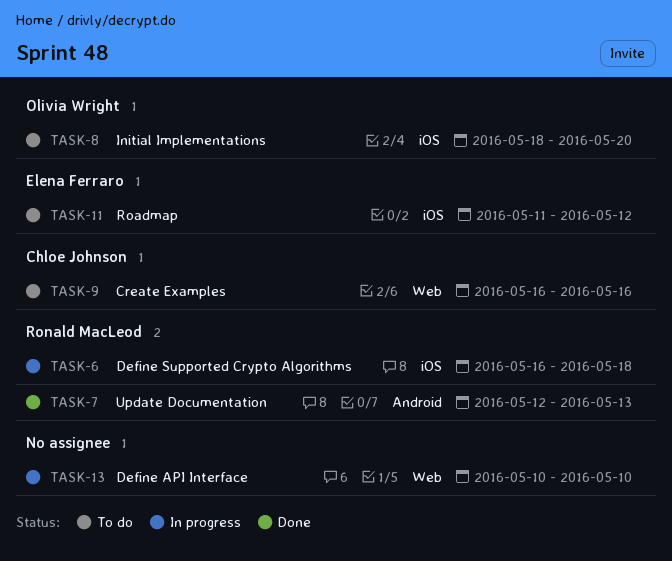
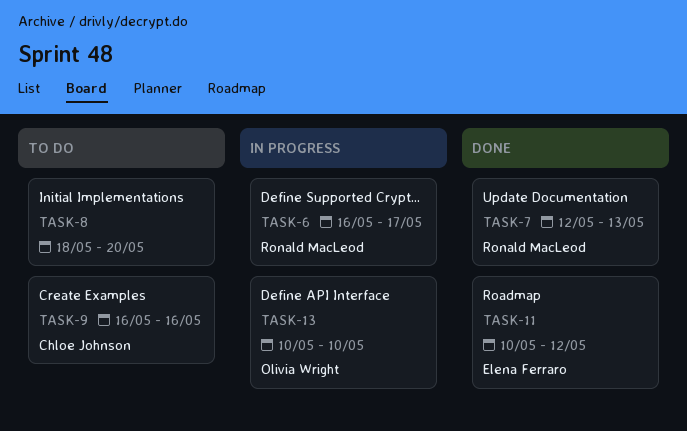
TASK-6, due: May 18 -> May 17
TASK-8, owner: Olivia Wright -> none
TASK-11, status: To do -> Done
TASK-11, start: May 11 -> May 10
TASK-13, owner: none -> Olivia Wright

